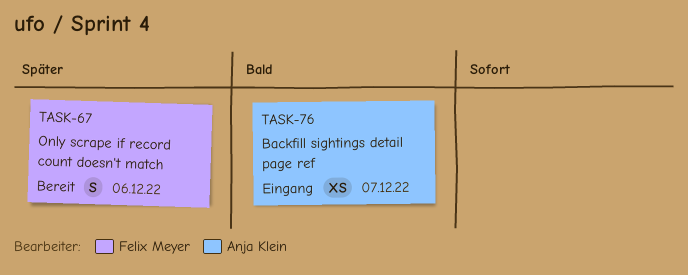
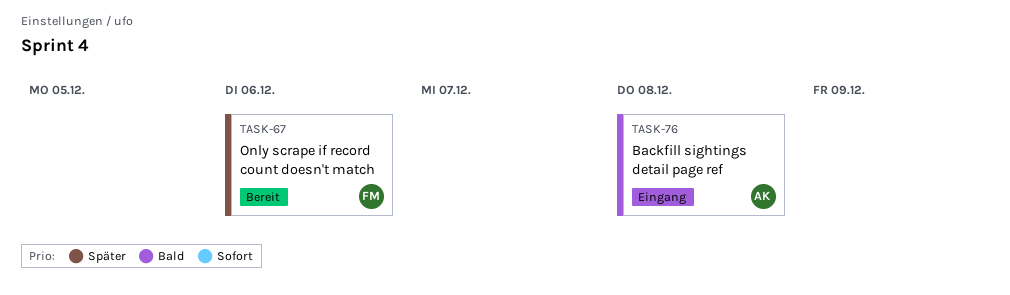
TASK-76, due: Dec 7 -> Dec 8

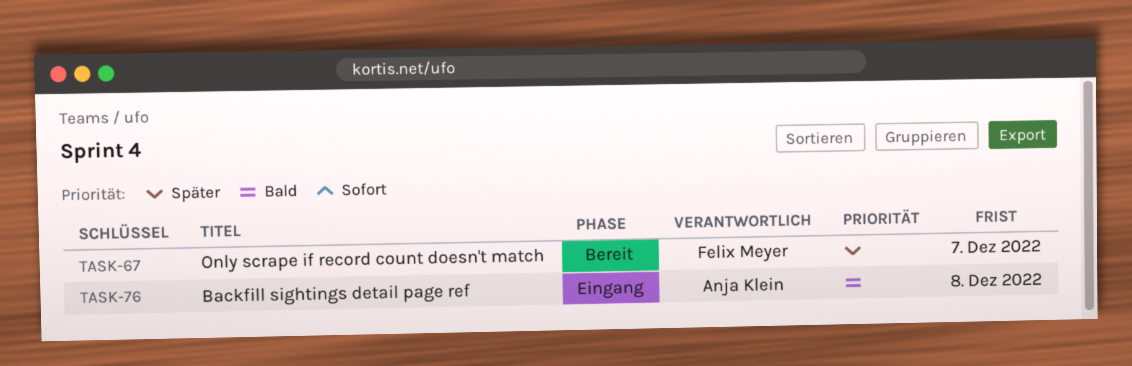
TASK-67, due: Dec 6 -> Dec 7

